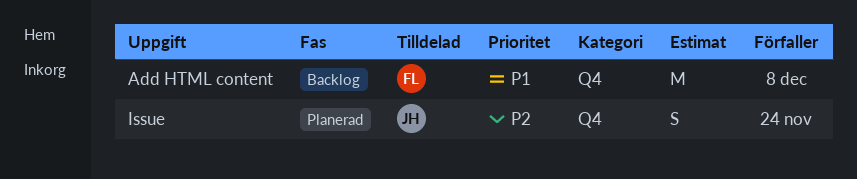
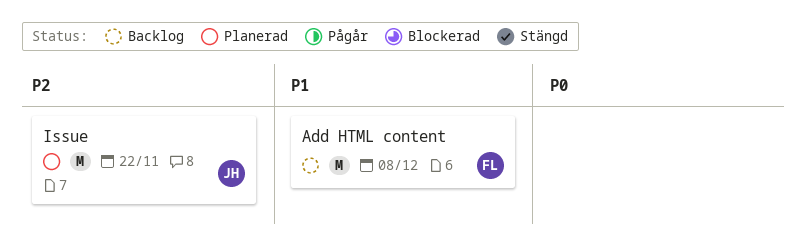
Issue, estimate: S -> M
Issue, due: Nov 24 -> Nov 22

